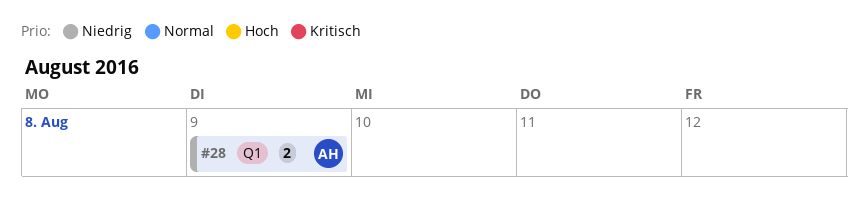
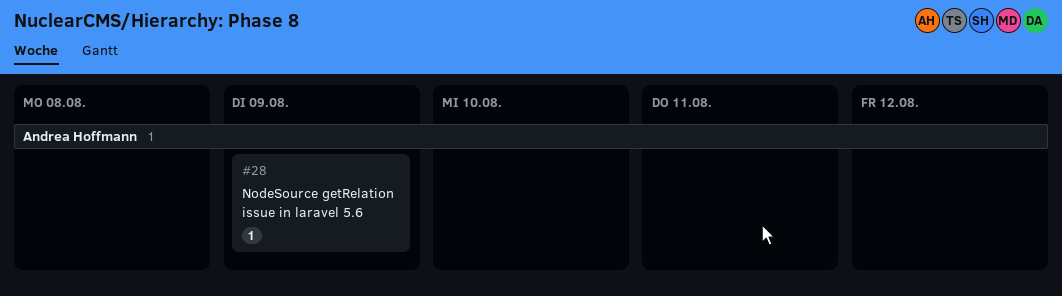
#28, estimate: 2 -> 1

